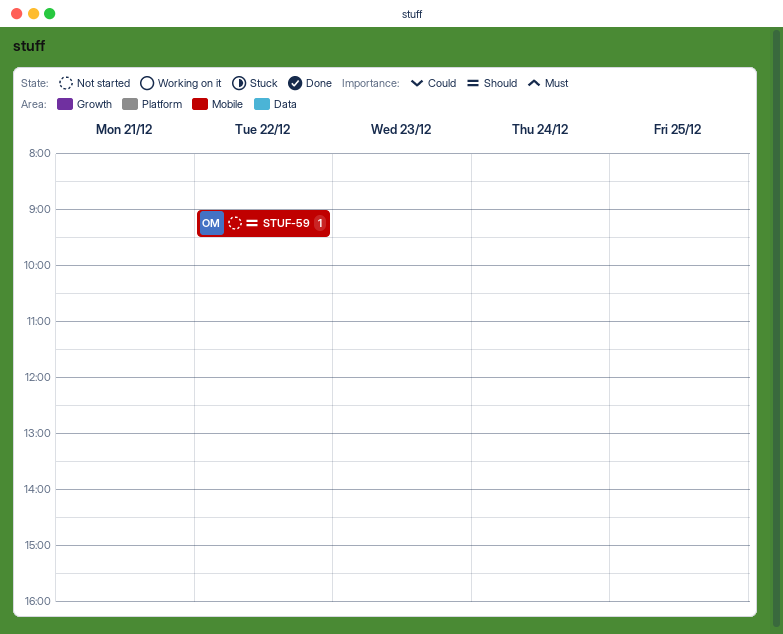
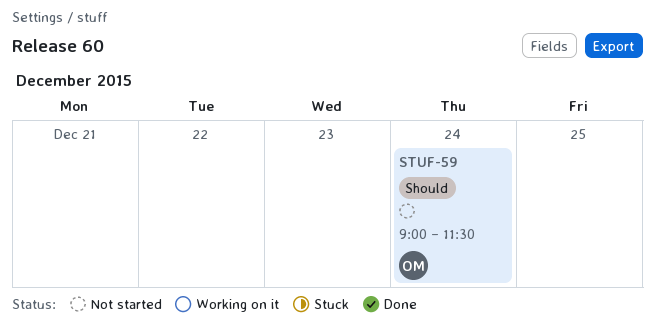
STUF-59, day: Dec 22 -> Dec 24
STUF-59, ends: 09:30 -> 11:30

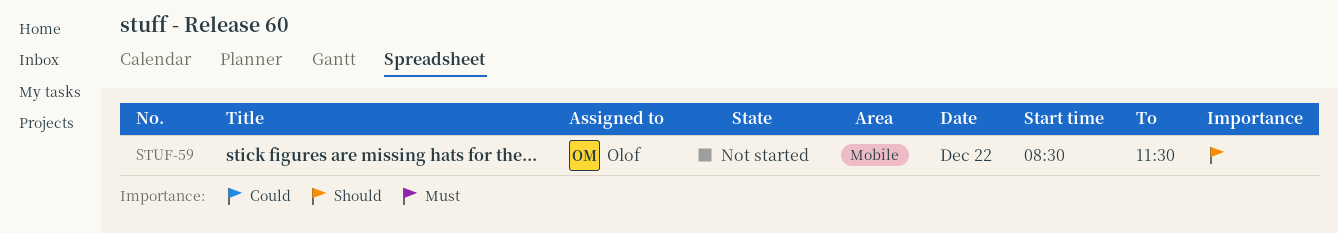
STUF-59, day: Dec 24 -> Dec 22
STUF-59, begins: 09:00 -> 08:30

